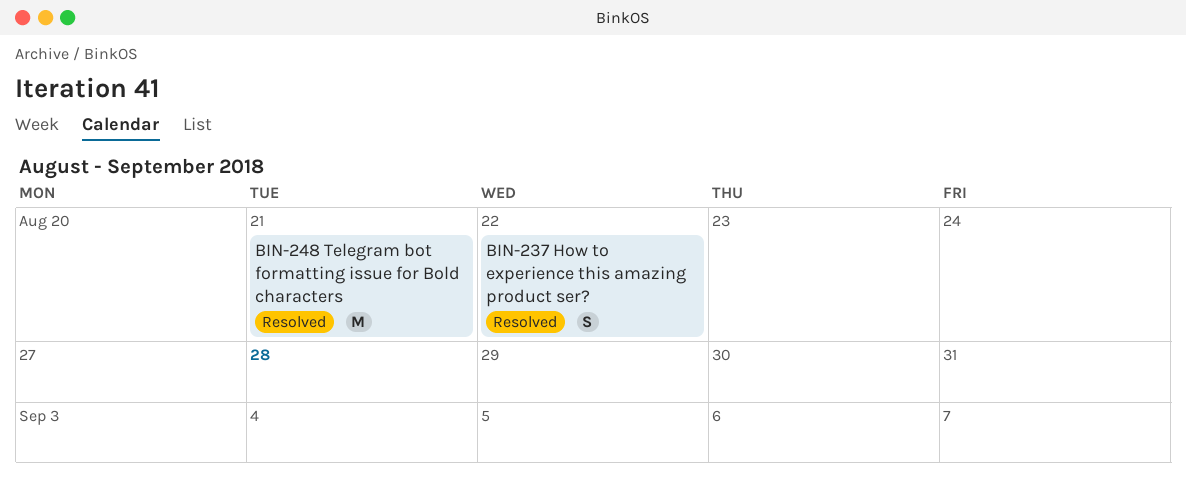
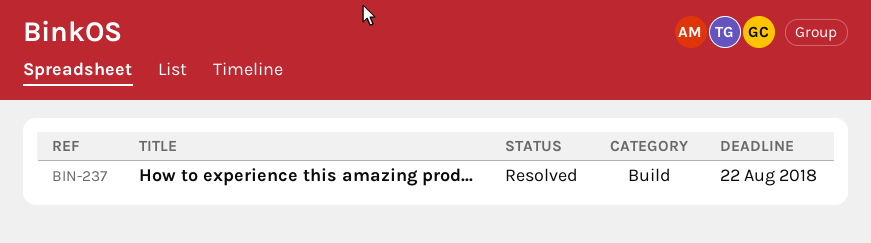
BIN-248: present -> none

